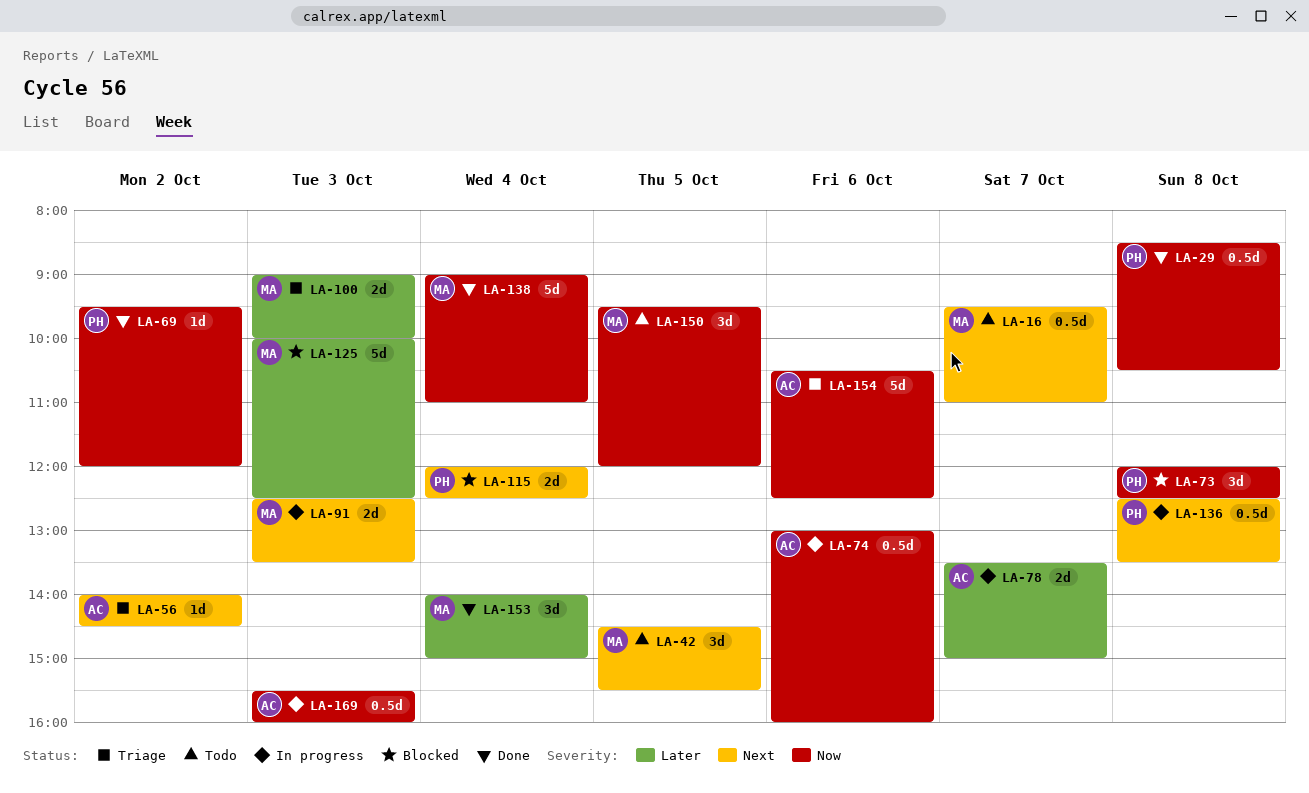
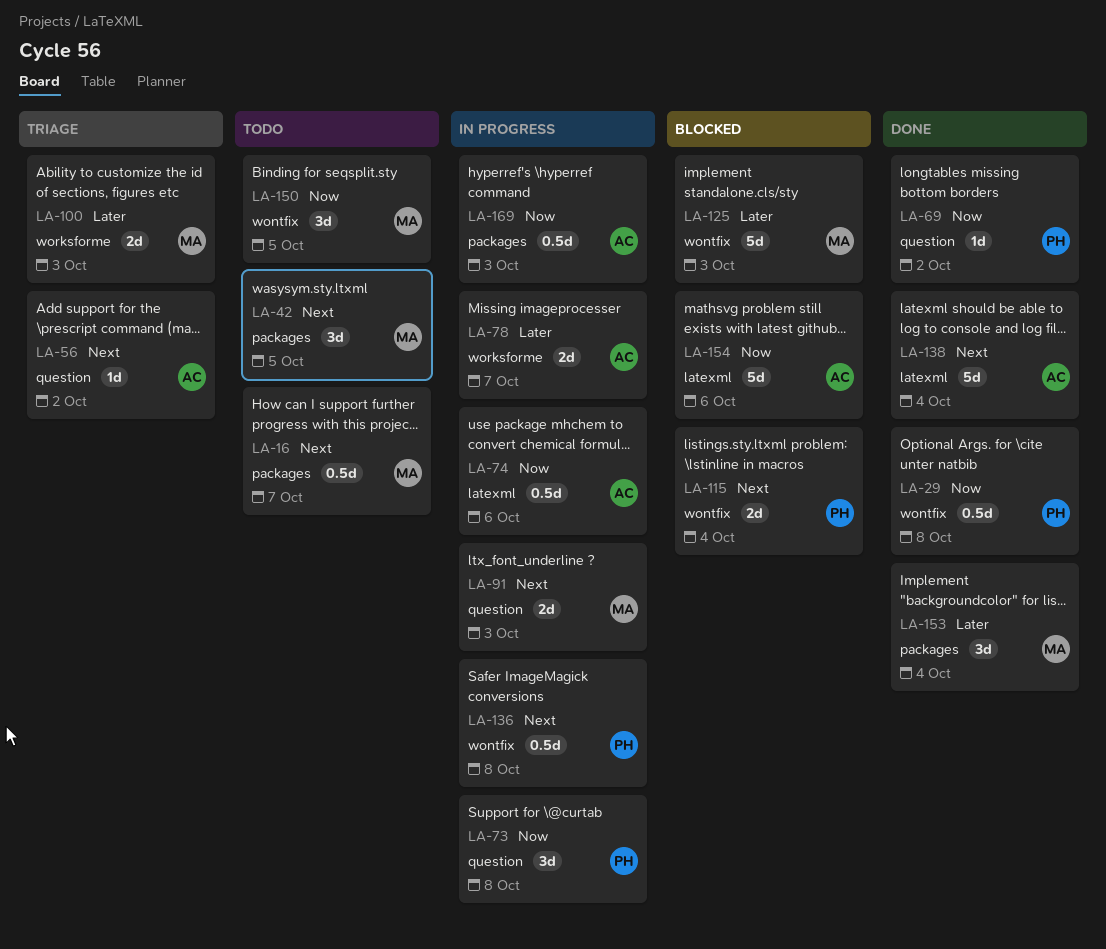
LA-73, status: Blocked -> In progress
LA-138, owner: MA -> AC
LA-138, priority: Now -> Next
LA-154, status: Triage -> Blocked

